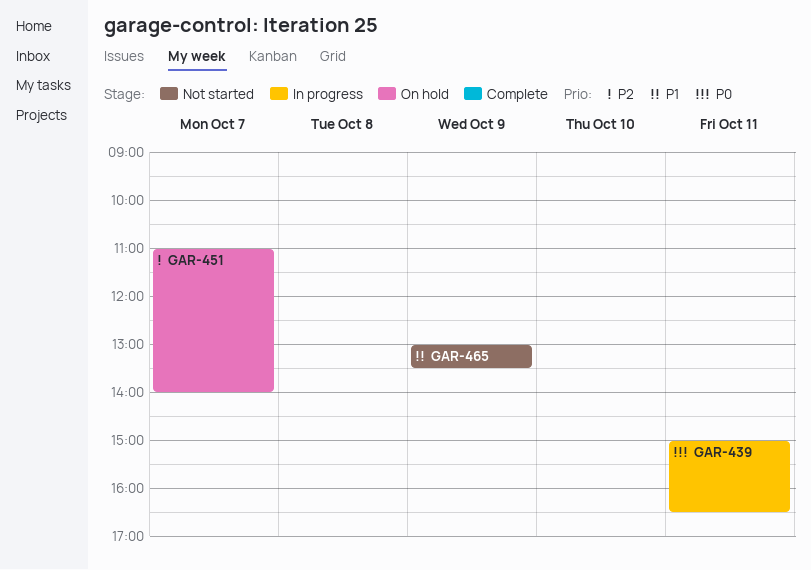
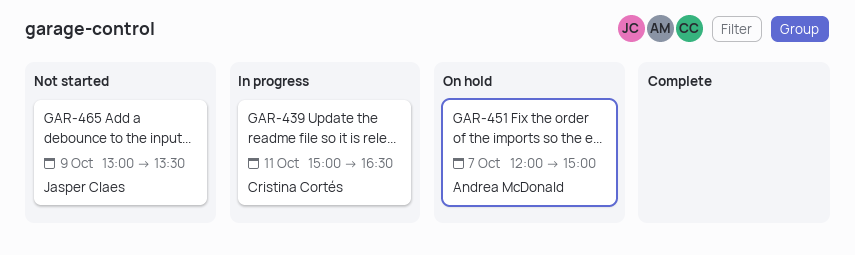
GAR-451, begins: 11:00 -> 12:00
GAR-451, ends: 14:00 -> 15:00

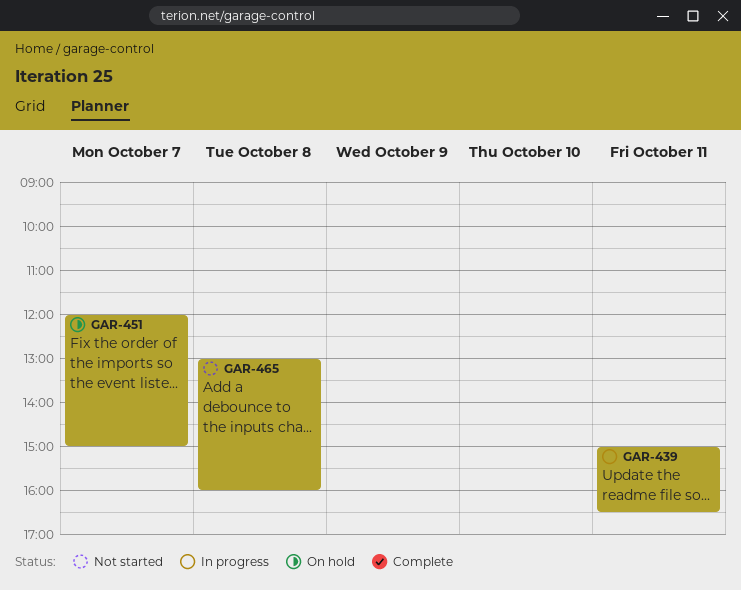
GAR-465, day: Oct 9 -> Oct 8
GAR-465, ends: 13:30 -> 16:00

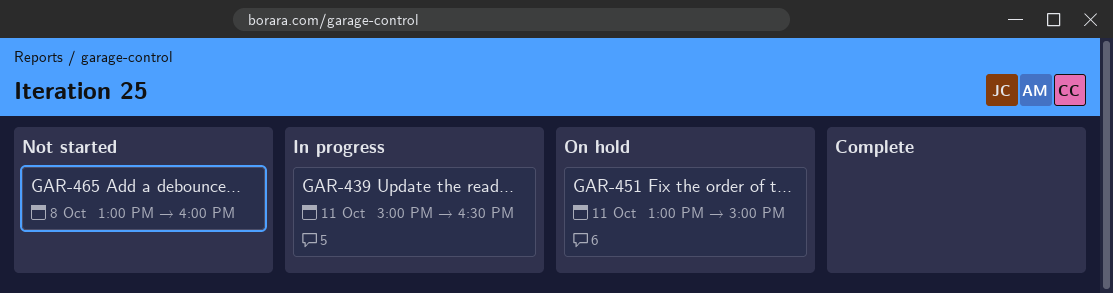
GAR-451, day: Oct 7 -> Oct 11
GAR-451, begins: 12:00 -> 13:00

